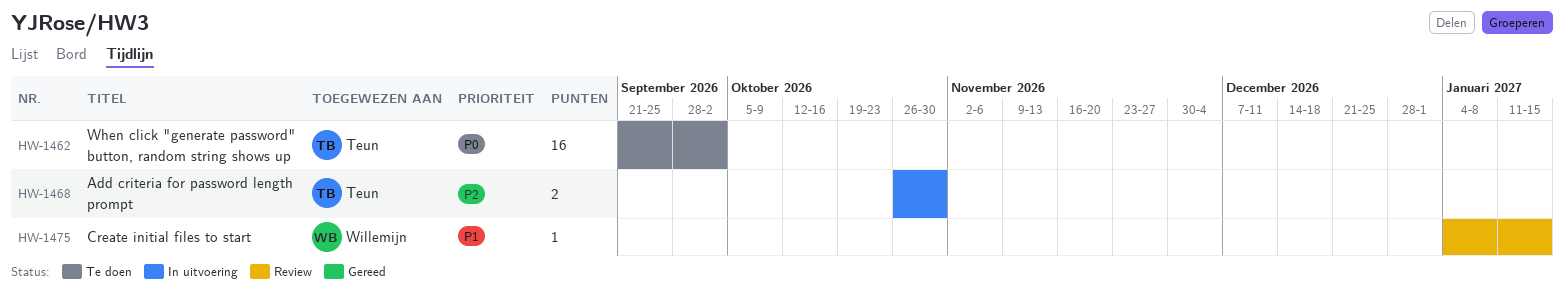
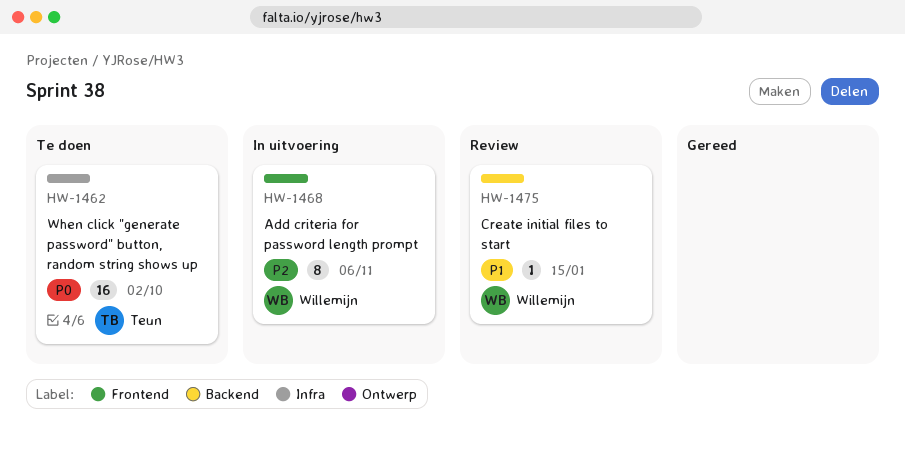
HW-1468, owner: Teun -> Willemijn
HW-1468, estimate: 2 -> 8
HW-1468, due: Oct 30 -> Nov 6

